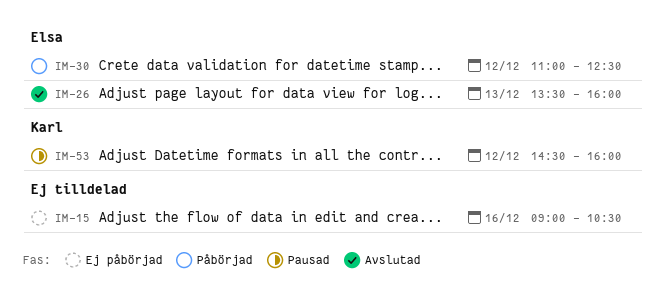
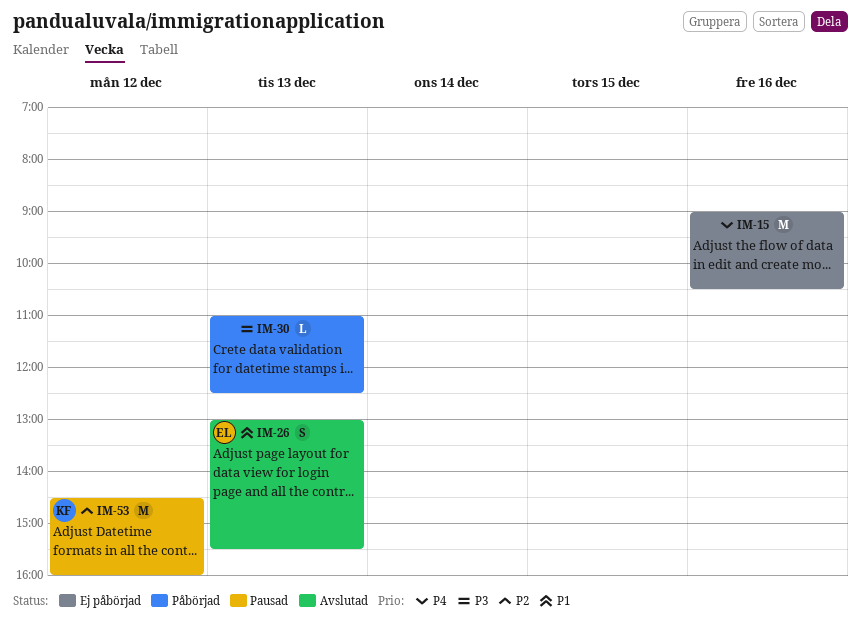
IM-26, begins: 13:30 -> 13:00
IM-26, ends: 16:00 -> 15:30
IM-30, owner: Elsa -> none
IM-30, day: Dec 12 -> Dec 13

